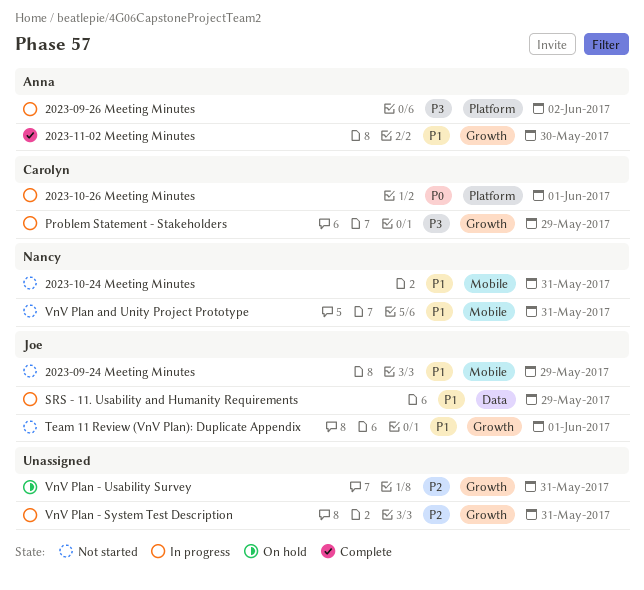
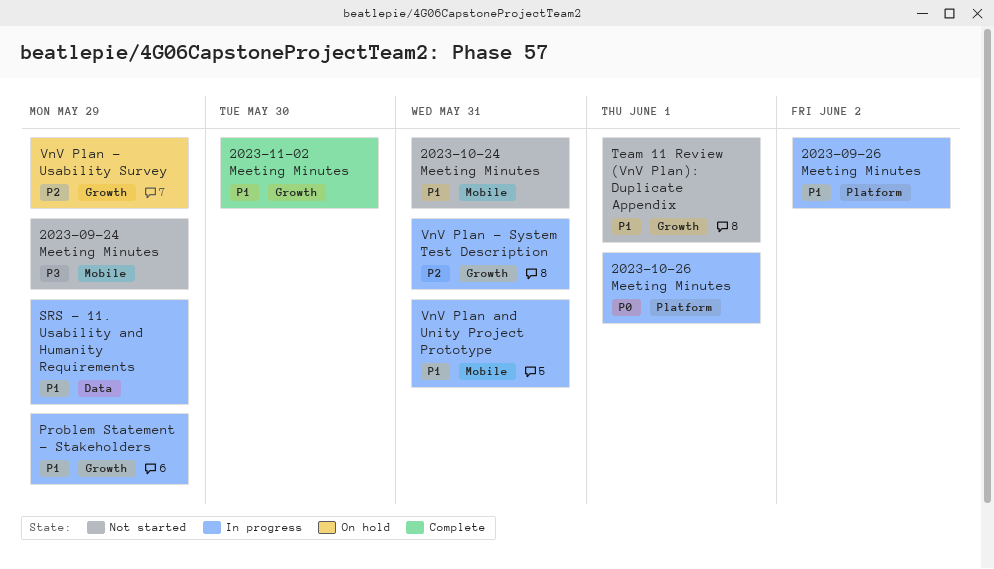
2023-09-24 Meeting Minutes, priority: P1 -> P3
2023-09-26 Meeting Minutes, priority: P3 -> P1
Problem Statement - Stakeholders, priority: P3 -> P1
VnV Plan - Usability Survey, due: May 31 -> May 29
VnV Plan and Unity Project Prototype, status: Not started -> In progress

